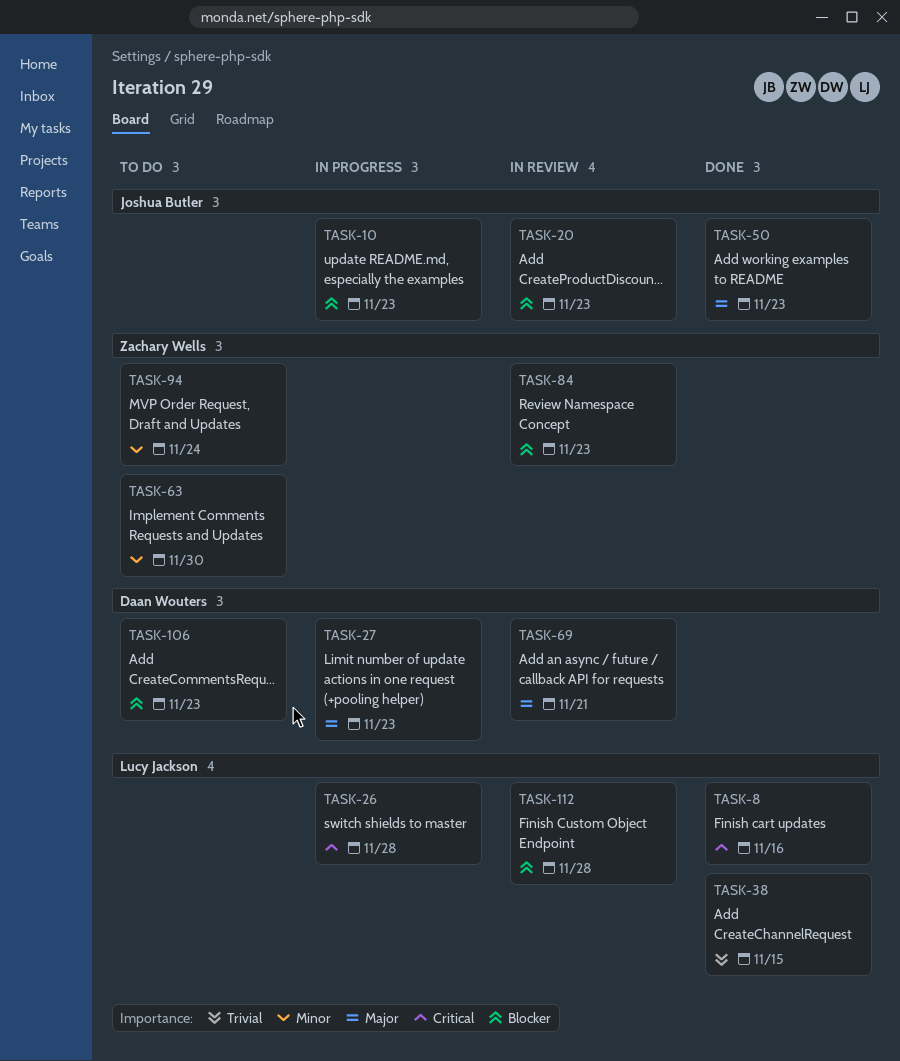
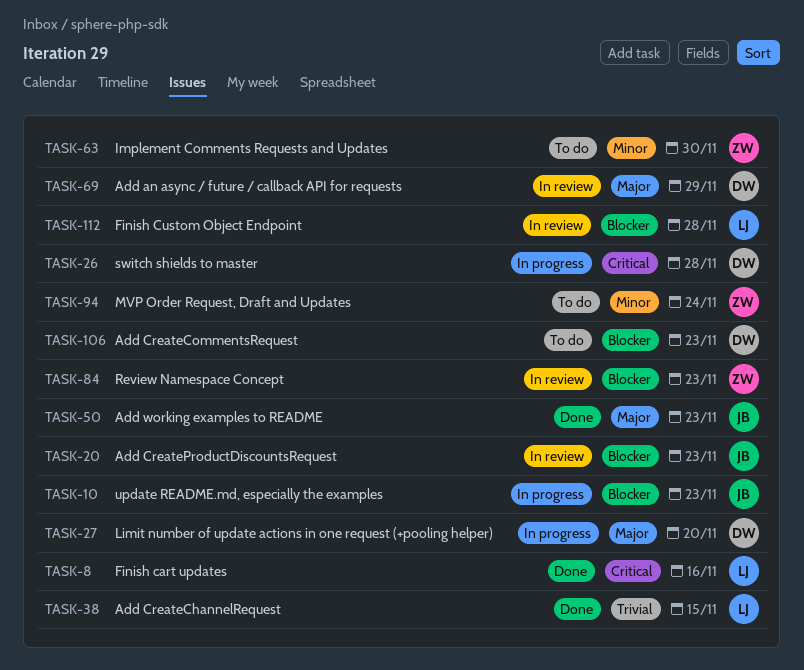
TASK-26, owner: Lucy Jackson -> Daan Wouters
TASK-27, due: Nov 23 -> Nov 20
TASK-69, due: Nov 21 -> Nov 29

